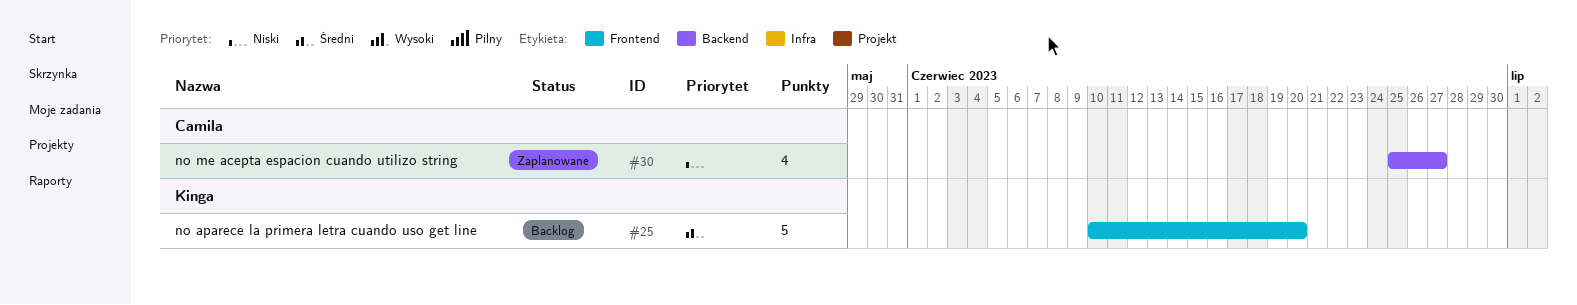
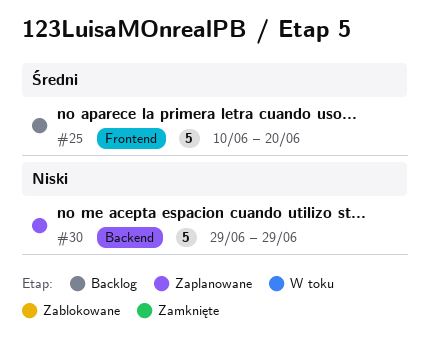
#30, estimate: 4 -> 5
#30, start: Jun 25 -> Jun 29
#30, due: Jun 27 -> Jun 29

